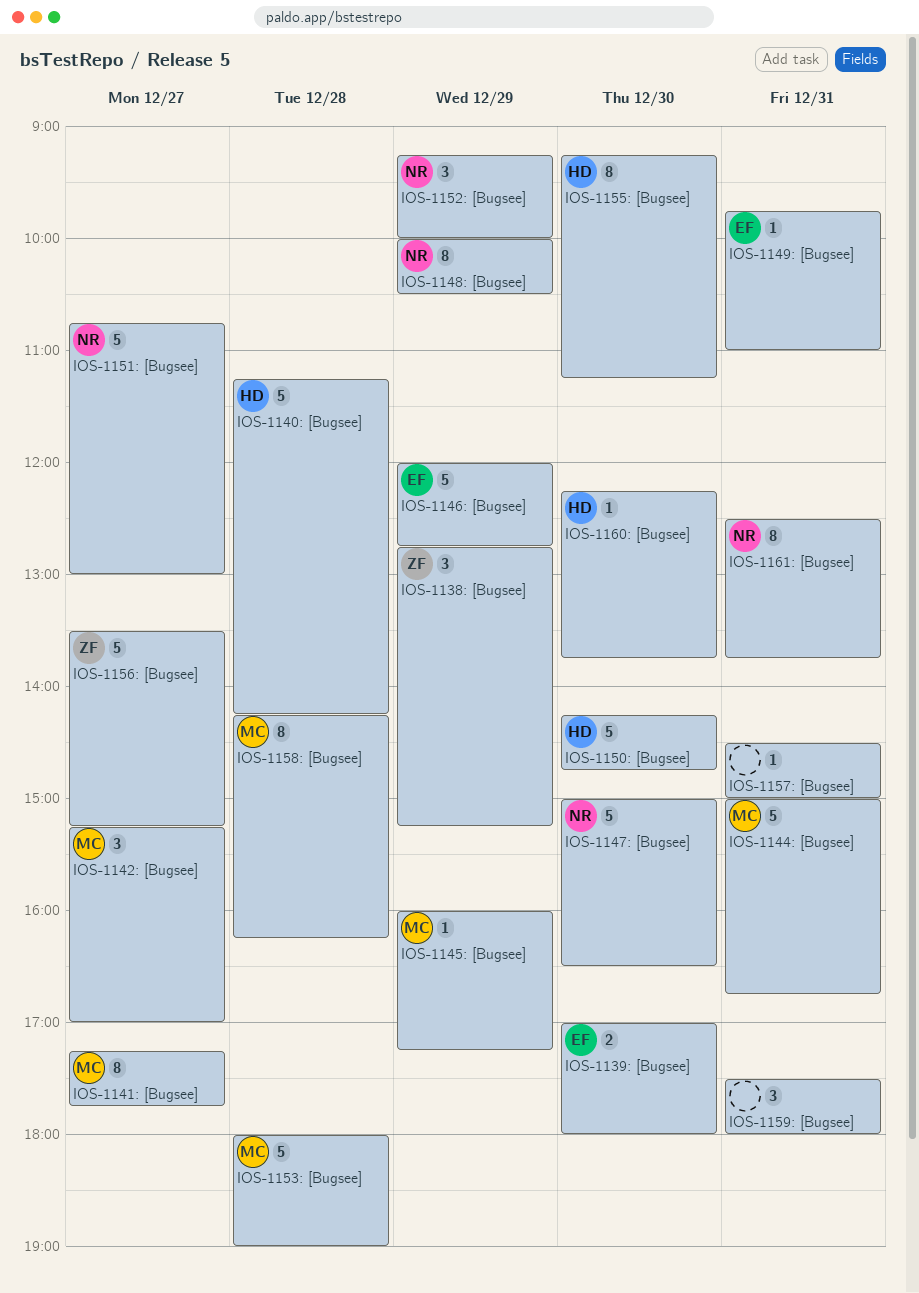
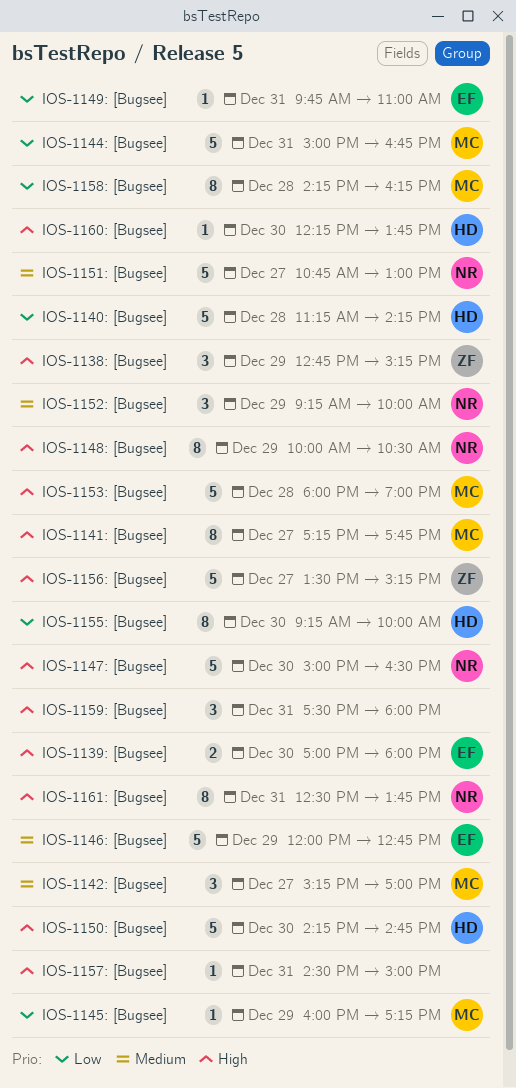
IOS-1155: [Bugsee], ends: 11:15 -> 10:00

